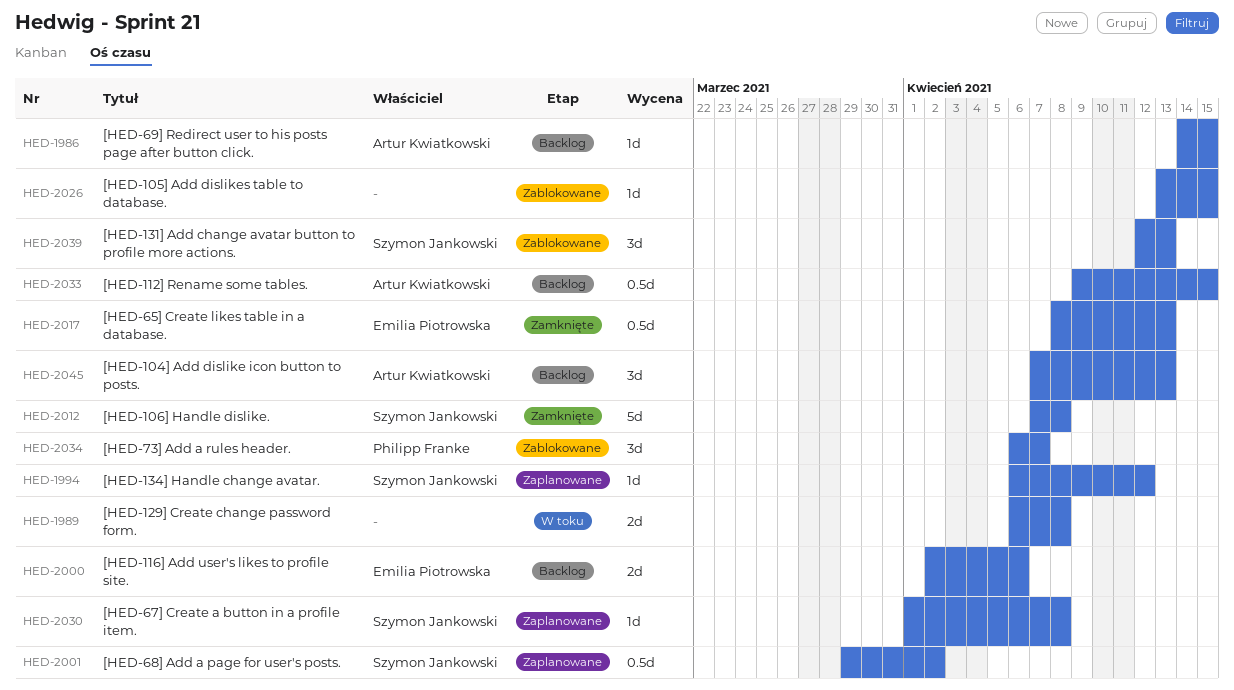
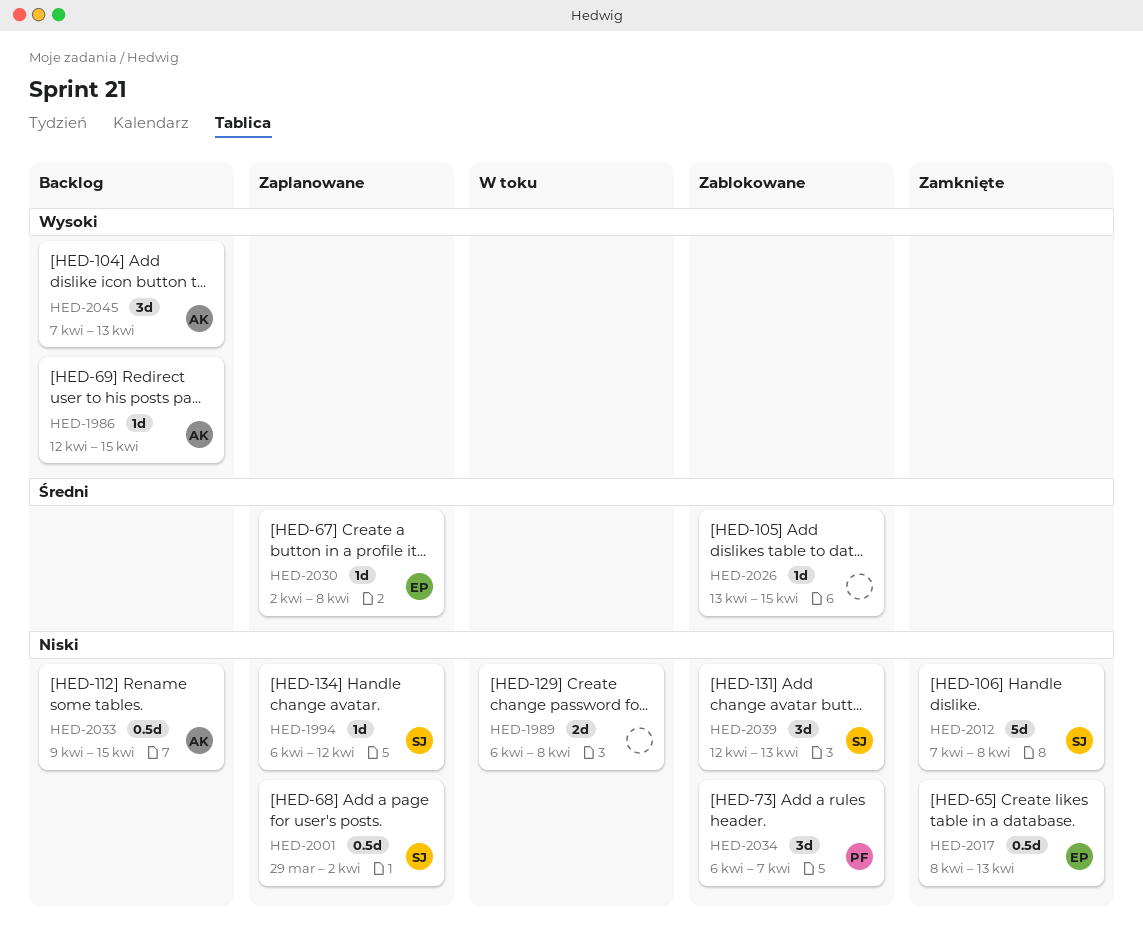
HED-1986, start: Apr 14 -> Apr 12
HED-2000: present -> none
HED-2030, owner: Szymon Jankowski -> Emilia Piotrowska
HED-2030, start: Apr 1 -> Apr 2

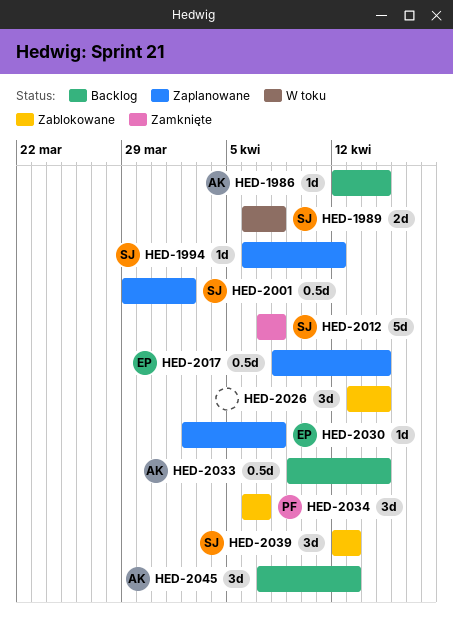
HED-1989, owner: none -> SJ
HED-2017, status: Zamknięte -> Zaplanowane
HED-2017, due: Apr 13 -> Apr 15
HED-2026, estimate: 1d -> 3d

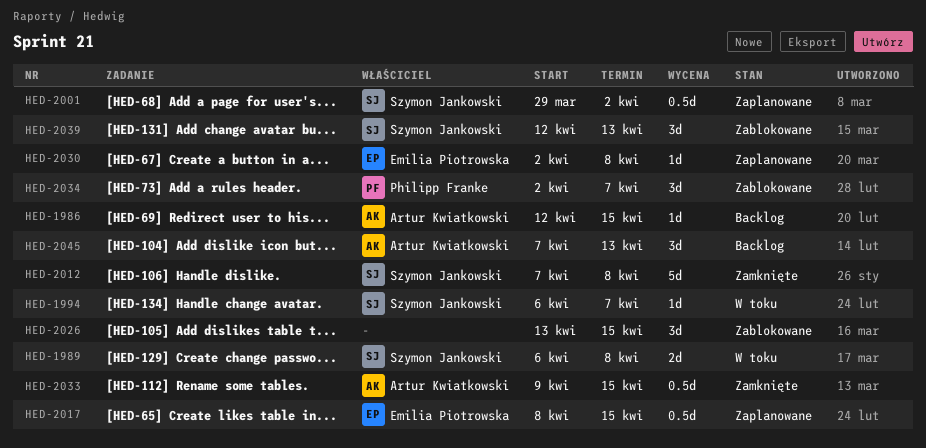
HED-1994, status: Zaplanowane -> W toku
HED-1994, due: Apr 12 -> Apr 7
HED-2033, status: Backlog -> Zamknięte
HED-2034, start: Apr 6 -> Apr 2

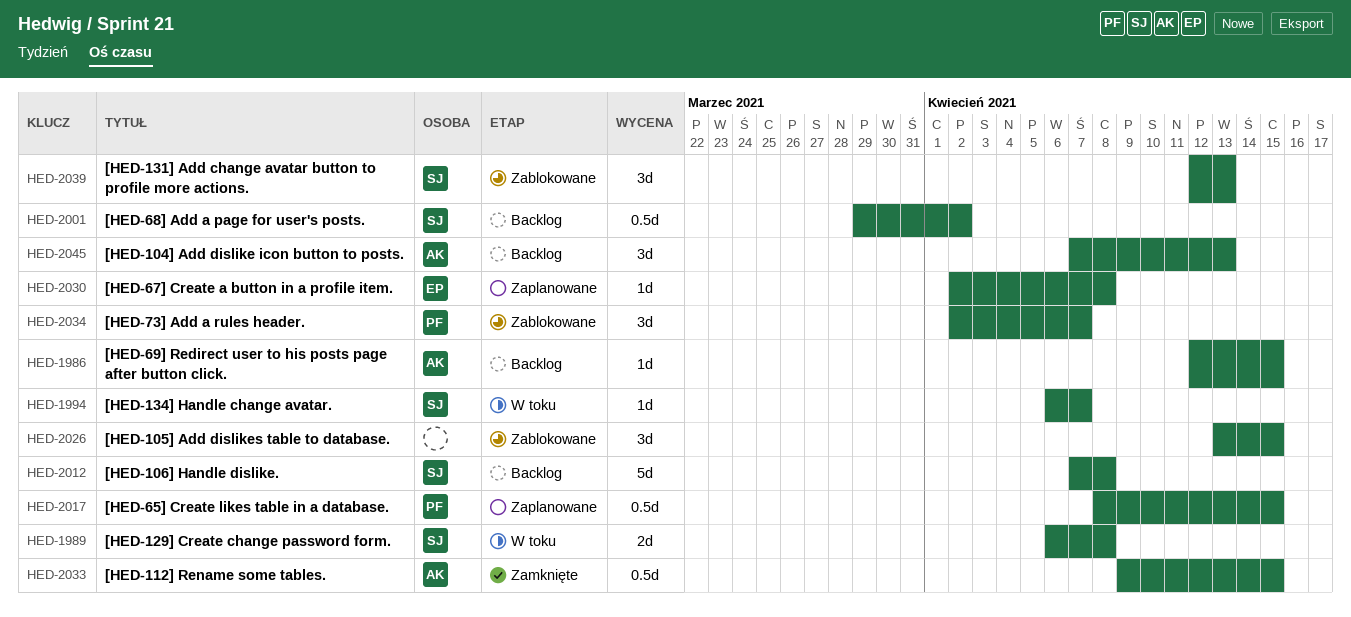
HED-2001, status: Zaplanowane -> Backlog
HED-2012, status: Zamknięte -> Backlog
HED-2017, owner: Emilia Piotrowska -> Philipp Franke

